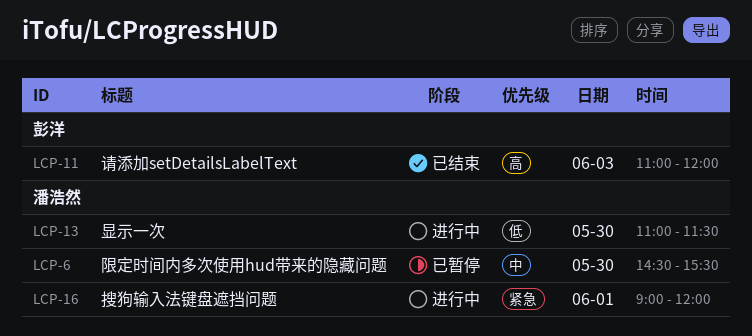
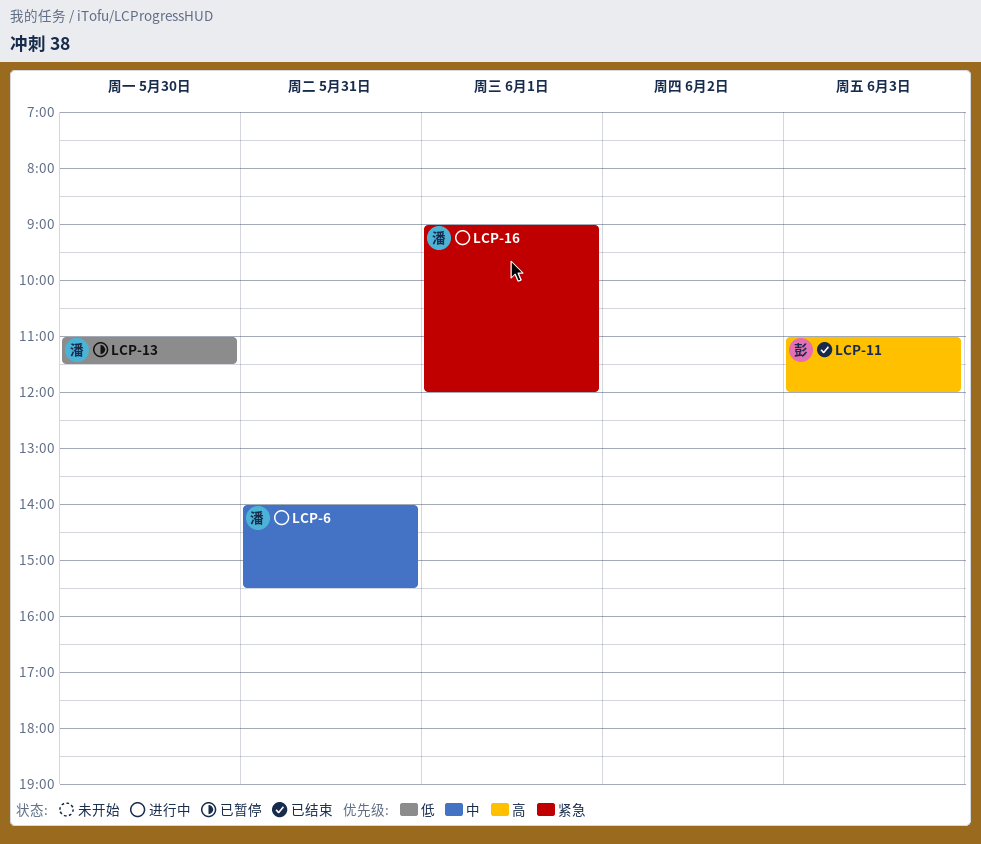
LCP-6, status: 已暂停 -> 进行中
LCP-6, day: May 30 -> May 31
LCP-6, begins: 14:30 -> 14:00
LCP-13, status: 进行中 -> 已暂停

